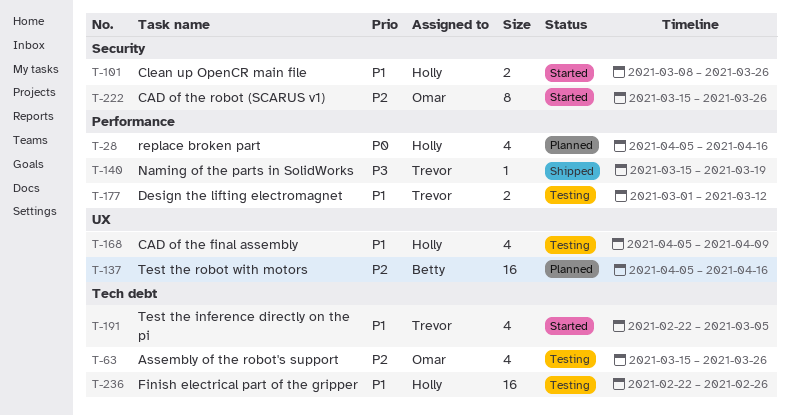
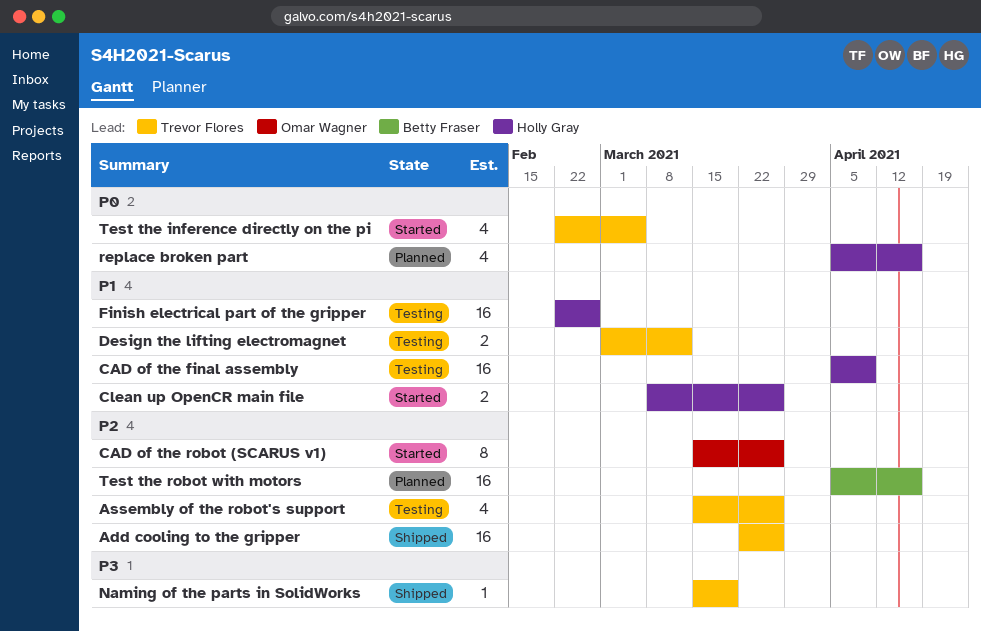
Add cooling to the gripper: none -> present
Assembly of the robot's support, owner: Omar Wagner -> Trevor Flores
CAD of the final assembly, estimate: 4 -> 16
Test the inference directly on the pi, priority: P1 -> P0

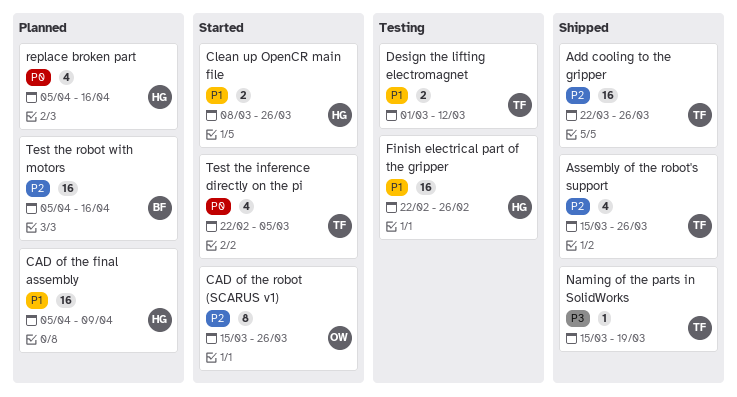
Assembly of the robot's support, status: Testing -> Shipped
CAD of the final assembly, status: Testing -> Planned

